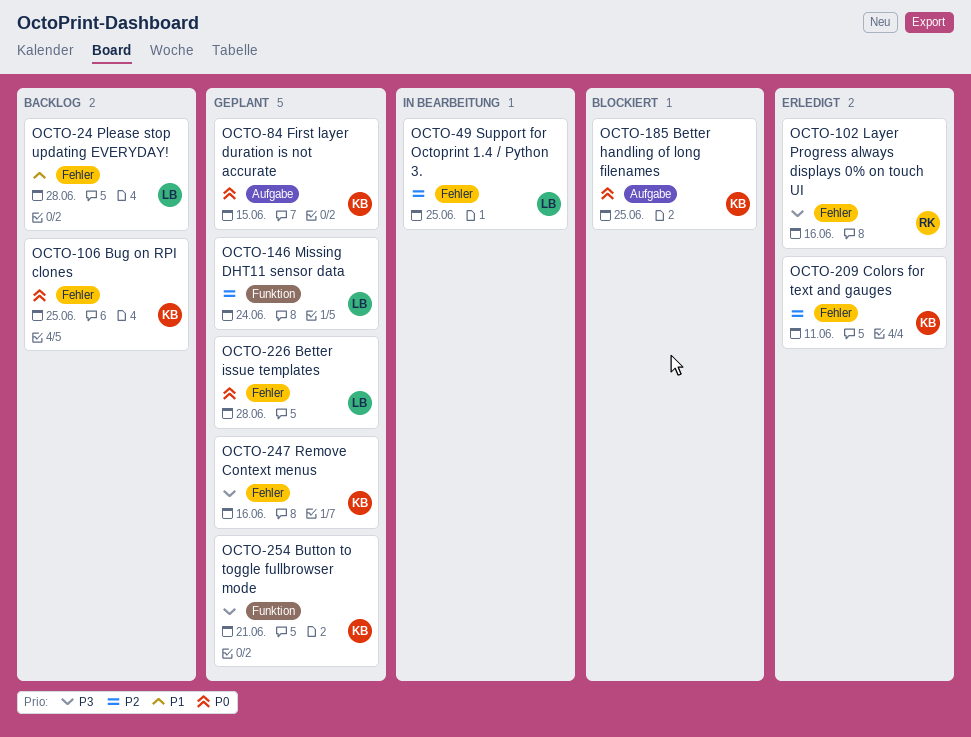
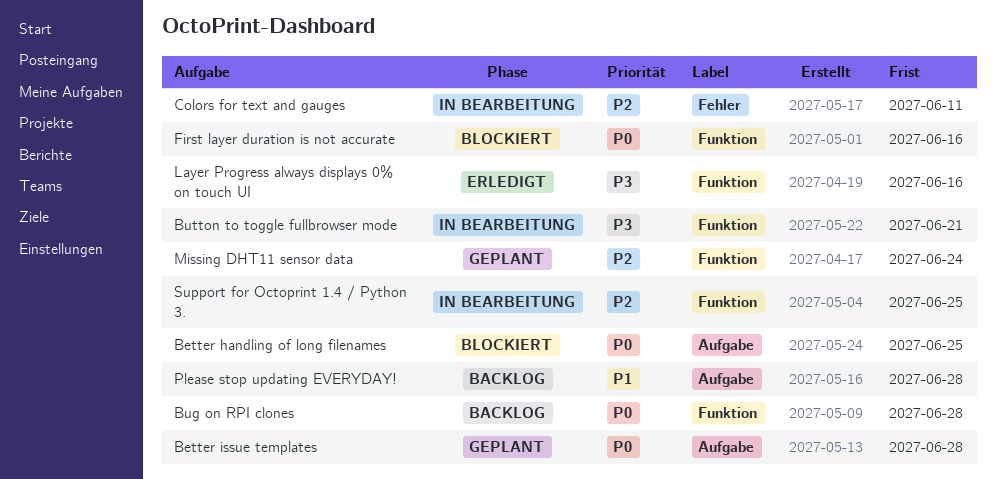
Better issue templates, label: Fehler -> Aufgabe
Bug on RPI clones, label: Fehler -> Funktion
Bug on RPI clones, due: Jun 25 -> Jun 28
Button to toggle fullbrowser mode, status: Geplant -> In Bearbeitung
Colors for text and gauges, status: Erledigt -> In Bearbeitung
First layer duration is not accurate, status: Geplant -> Blockiert
First layer duration is not accurate, label: Aufgabe -> Funktion
First layer duration is not accurate, due: Jun 15 -> Jun 16
Layer Progress always displays 0% on touch UI, label: Fehler -> Funktion
Please stop updating EVERYDAY!, label: Fehler -> Aufgabe
Remove Context menus: present -> none
Support for Octoprint 1.4 / Python 3., label: Fehler -> Funktion

